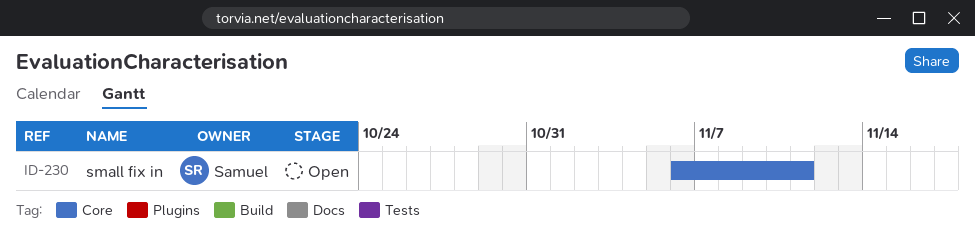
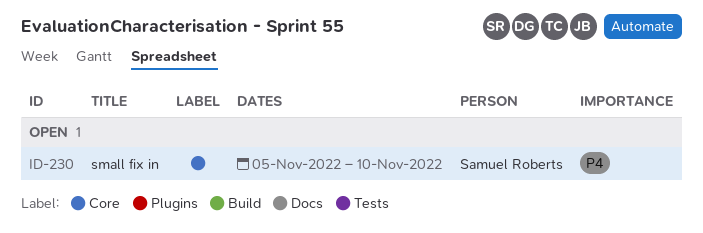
ID-230, start: Nov 6 -> Nov 5
ID-230, due: Nov 11 -> Nov 10

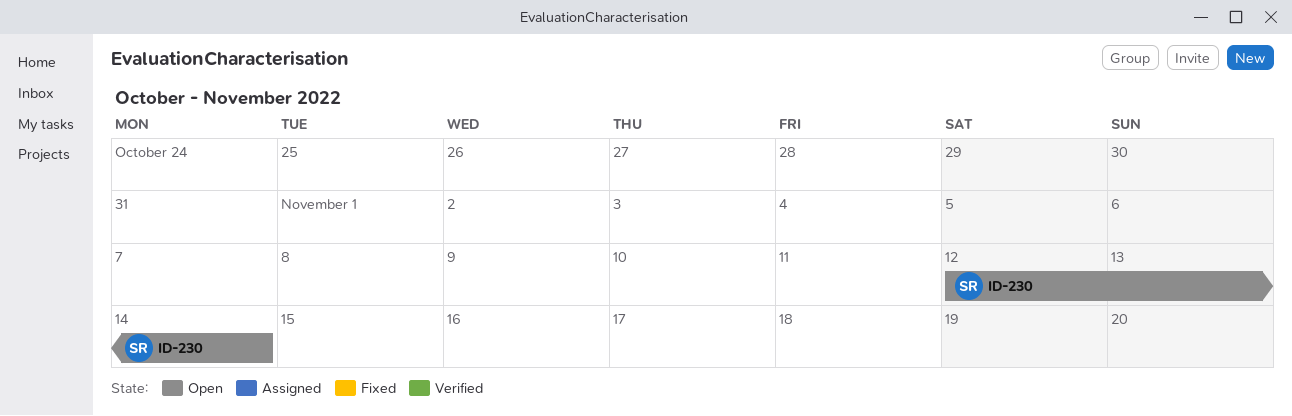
ID-230, start: Nov 5 -> Nov 12
ID-230, due: Nov 10 -> Nov 14

